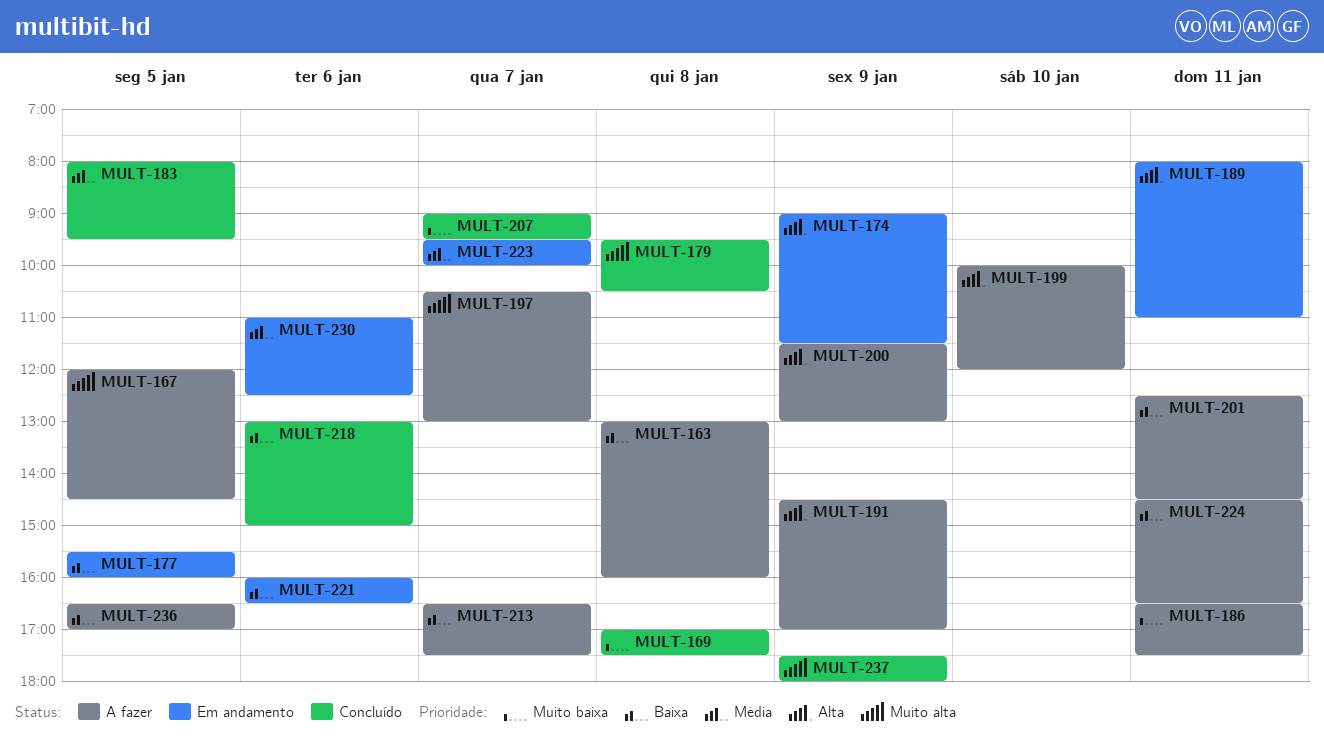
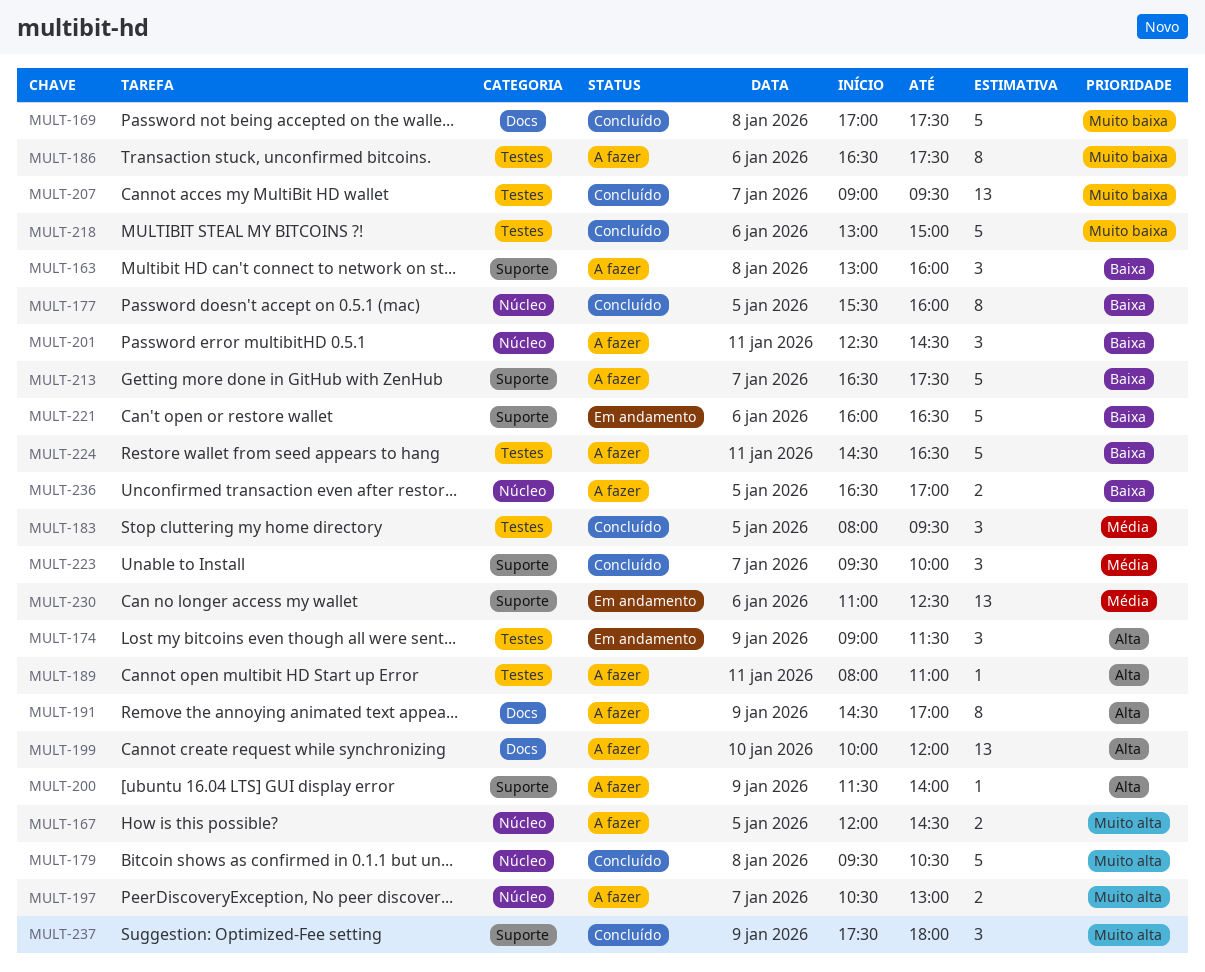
MULT-177, status: Em andamento -> Concluído
MULT-186, day: Jan 11 -> Jan 6
MULT-189, status: Em andamento -> A fazer
MULT-200, ends: 13:00 -> 14:00
MULT-218, priority: Baixa -> Muito baixa
MULT-223, status: Em andamento -> Concluído

